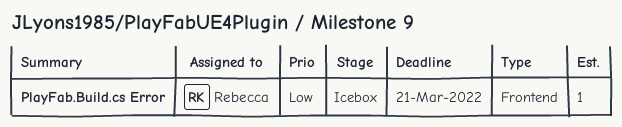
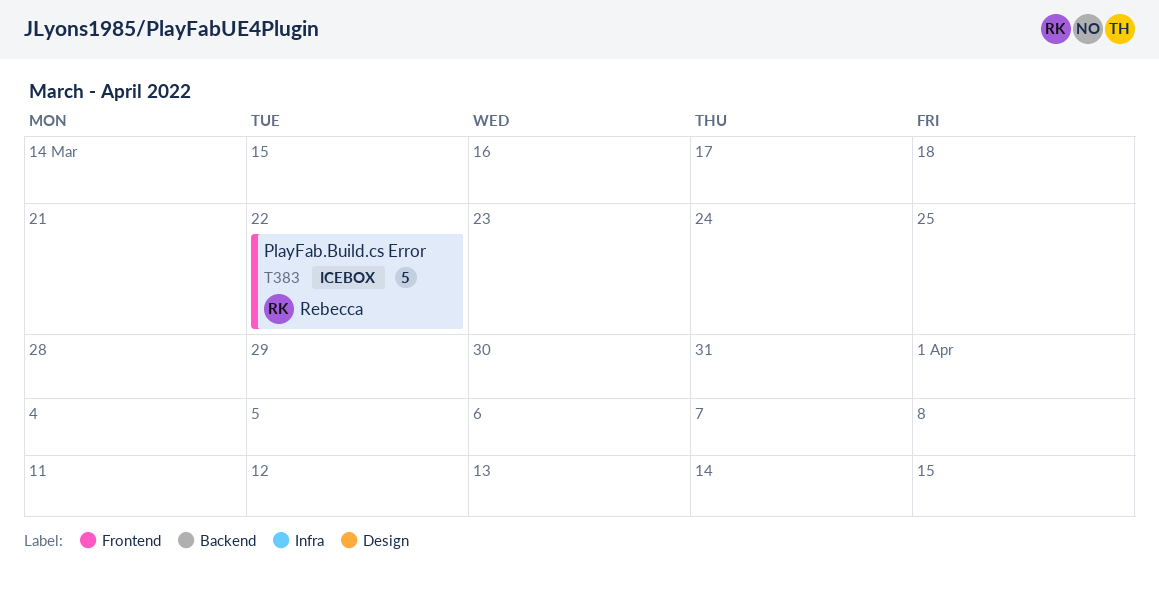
PlayFab.Build.cs Error, estimate: 1 -> 5
PlayFab.Build.cs Error, due: Mar 21 -> Mar 22

